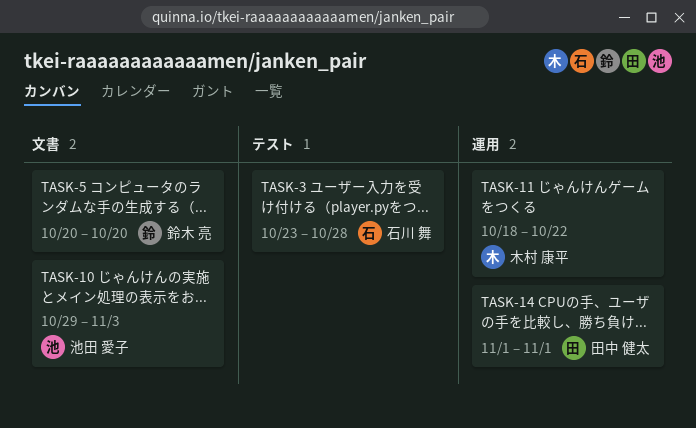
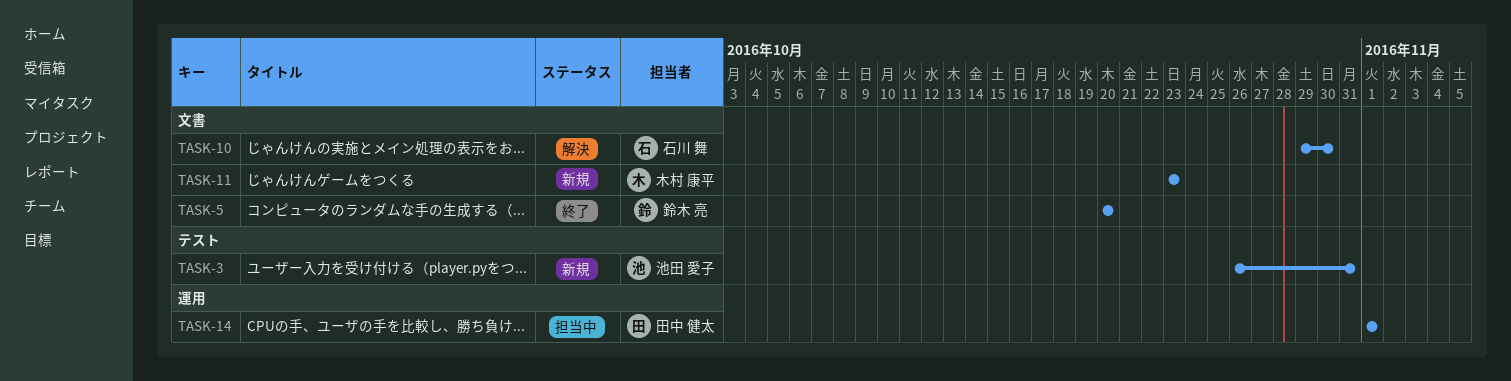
TASK-3, owner: 石川 舞 -> 池田 愛子
TASK-3, start: Oct 23 -> Oct 26
TASK-3, due: Oct 28 -> Oct 31
TASK-10, owner: 池田 愛子 -> 石川 舞
TASK-10, due: Nov 3 -> Oct 30
TASK-11, label: 運用 -> 文書
TASK-11, start: Oct 18 -> Oct 23
TASK-11, due: Oct 22 -> Oct 23

